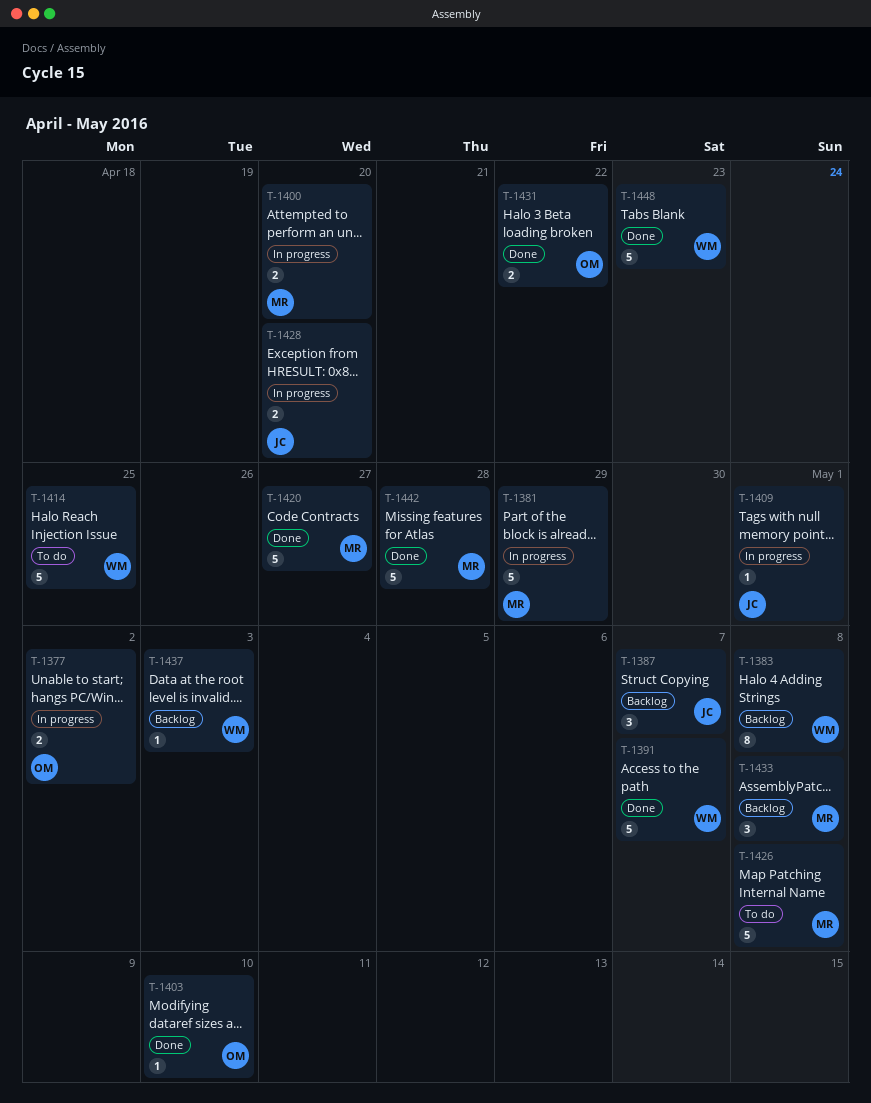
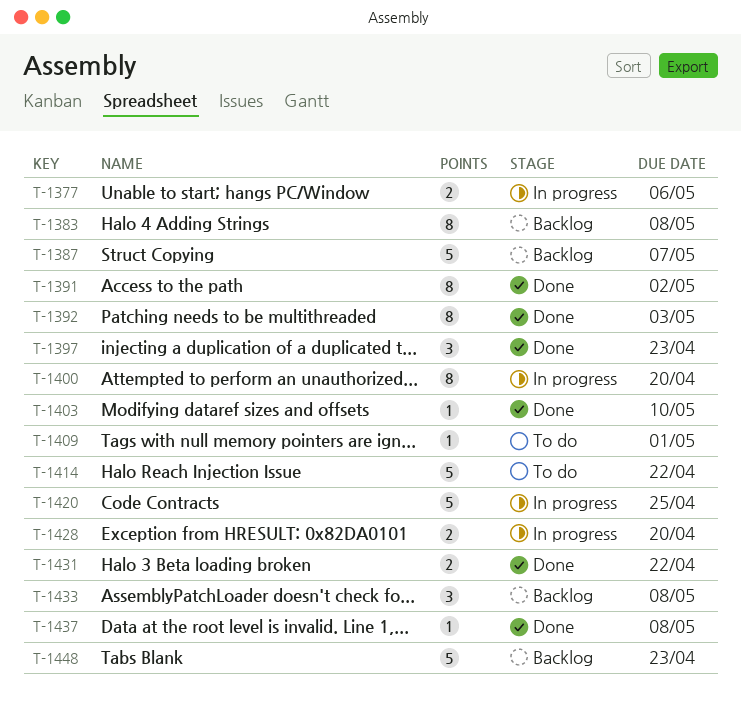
T-1377, due: May 2 -> May 6
T-1381: present -> none
T-1387, estimate: 3 -> 5
T-1391, estimate: 5 -> 8
T-1391, due: May 7 -> May 2
T-1392: none -> present
T-1397: none -> present
T-1400, estimate: 2 -> 8
T-1409, status: In progress -> To do
T-1414, due: Apr 25 -> Apr 22
T-1420, status: Done -> In progress
T-1420, due: Apr 27 -> Apr 25
T-1426: present -> none
T-1437, status: Backlog -> Done
T-1437, due: May 3 -> May 8
T-1442: present -> none
T-1448, status: Done -> Backlog

